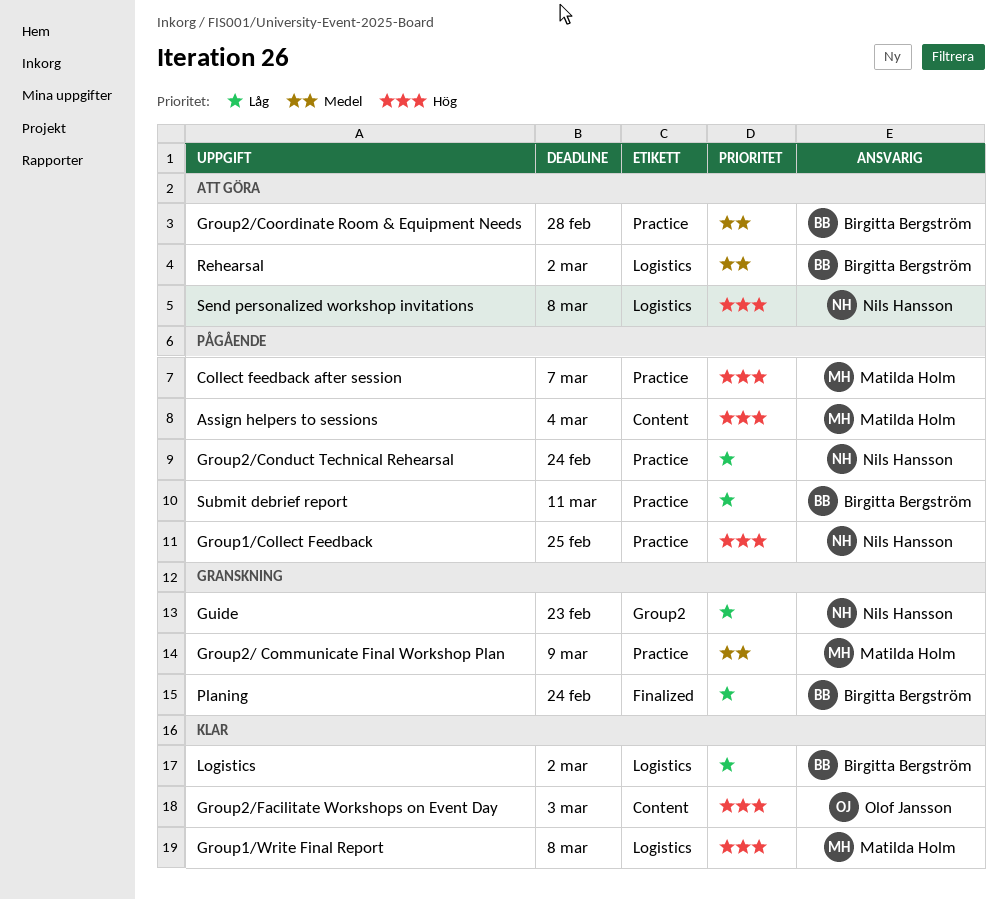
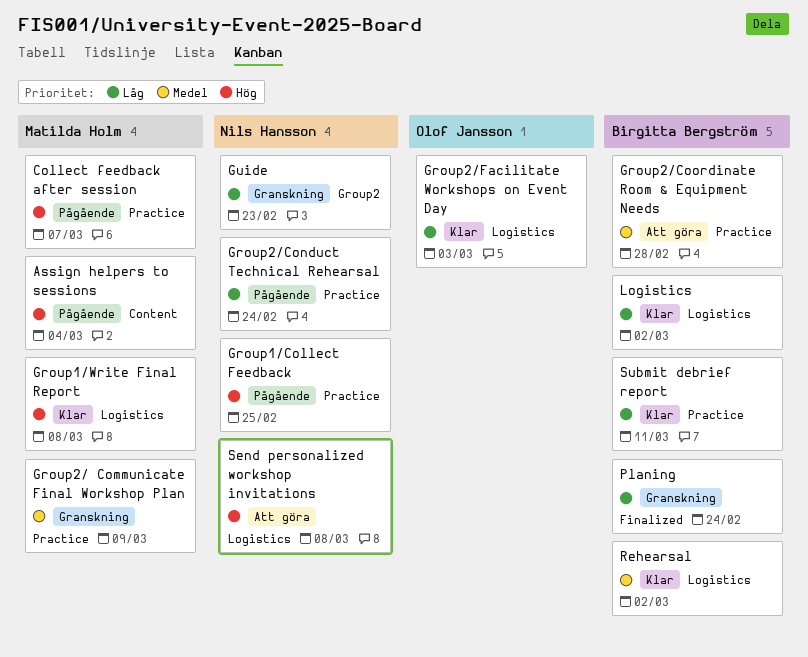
Group2/Facilitate Workshops on Event Day, priority: Hög -> Låg
Group2/Facilitate Workshops on Event Day, label: Content -> Logistics
Rehearsal, status: Att göra -> Klar
Submit debrief report, status: Pågående -> Klar

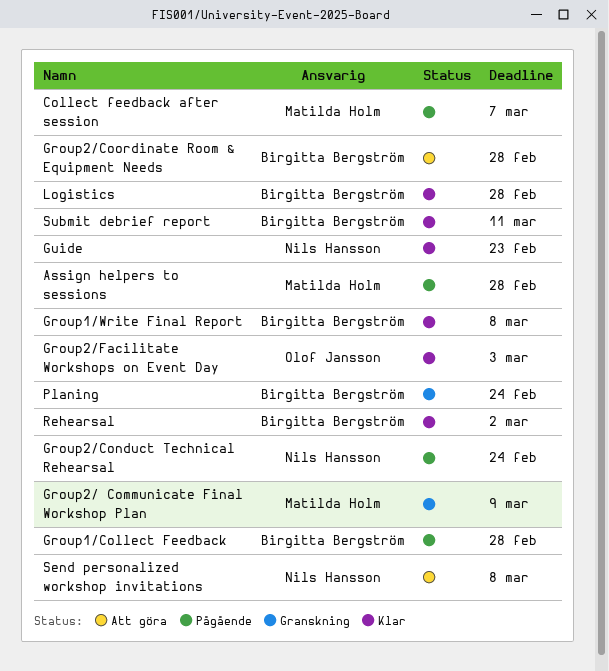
Assign helpers to sessions, due: Mar 4 -> Feb 28
Group1/Collect Feedback, owner: Nils Hansson -> Birgitta Bergström
Group1/Collect Feedback, due: Feb 25 -> Feb 28
Group1/Write Final Report, owner: Matilda Holm -> Birgitta Bergström
Guide, status: Granskning -> Klar
Logistics, due: Mar 2 -> Feb 28

